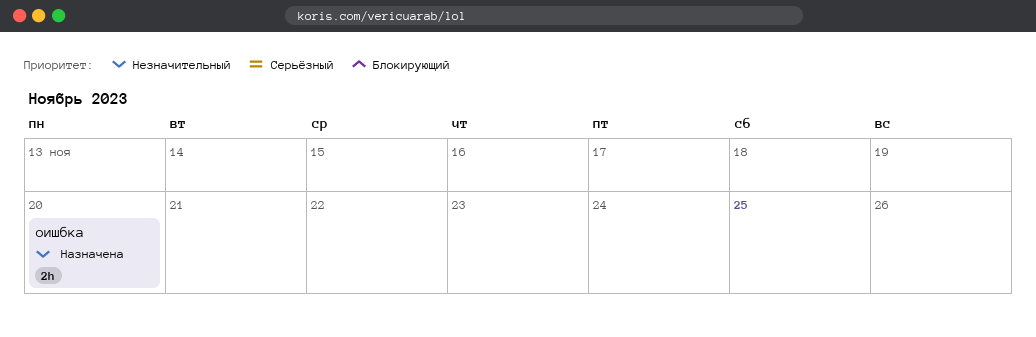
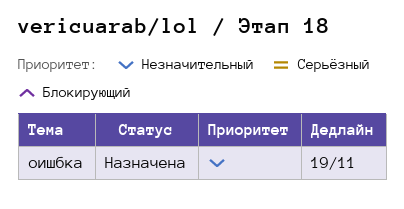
оишбка, due: Nov 20 -> Nov 19

